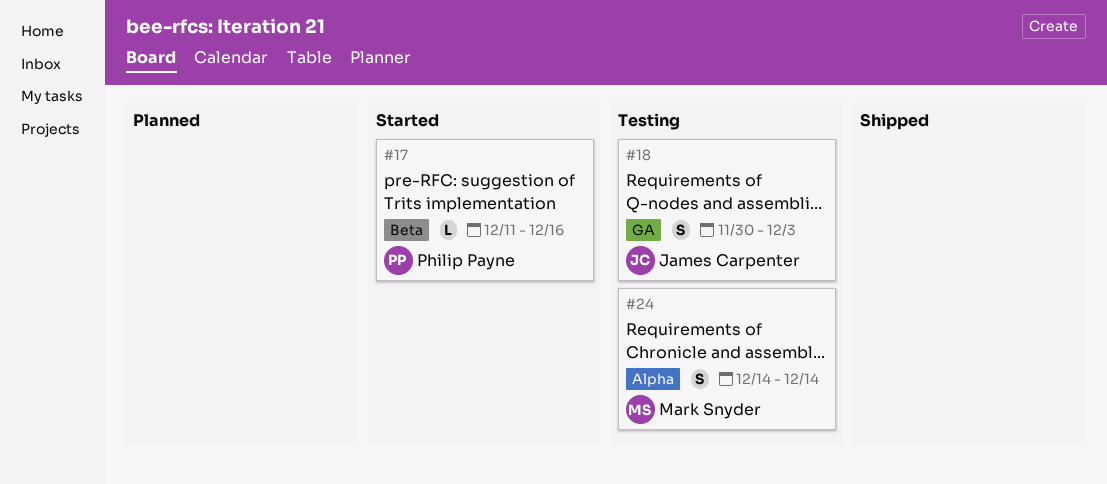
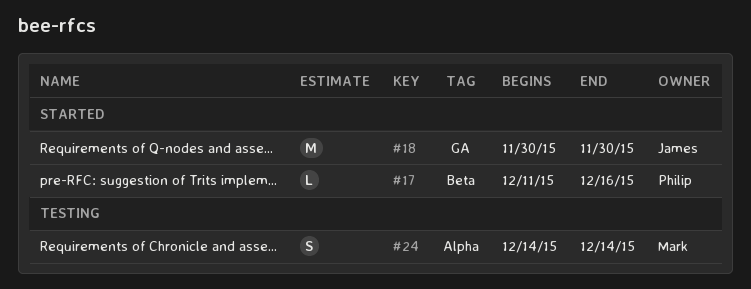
#18, status: Testing -> Started
#18, estimate: S -> M
#18, due: Dec 3 -> Nov 30

